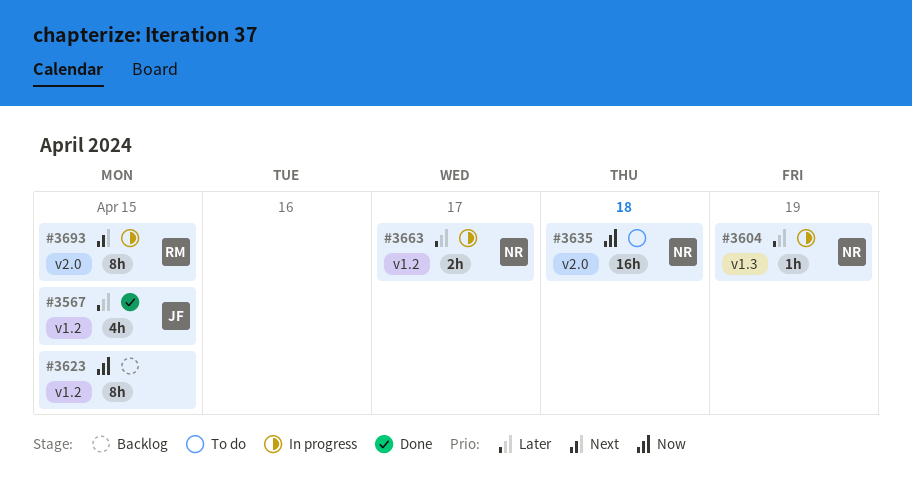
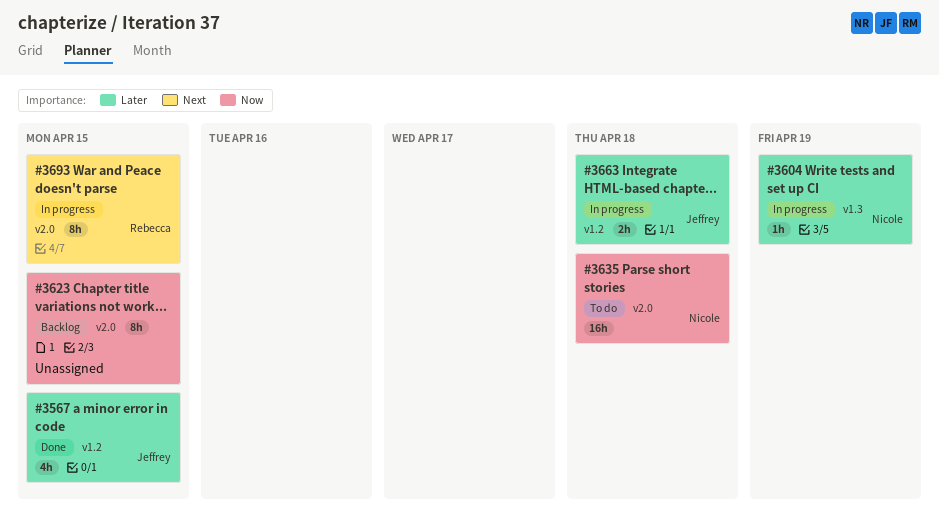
#3623, label: v1.2 -> v2.0
#3663, owner: Nicole -> Jeffrey
#3663, due: Apr 17 -> Apr 18

